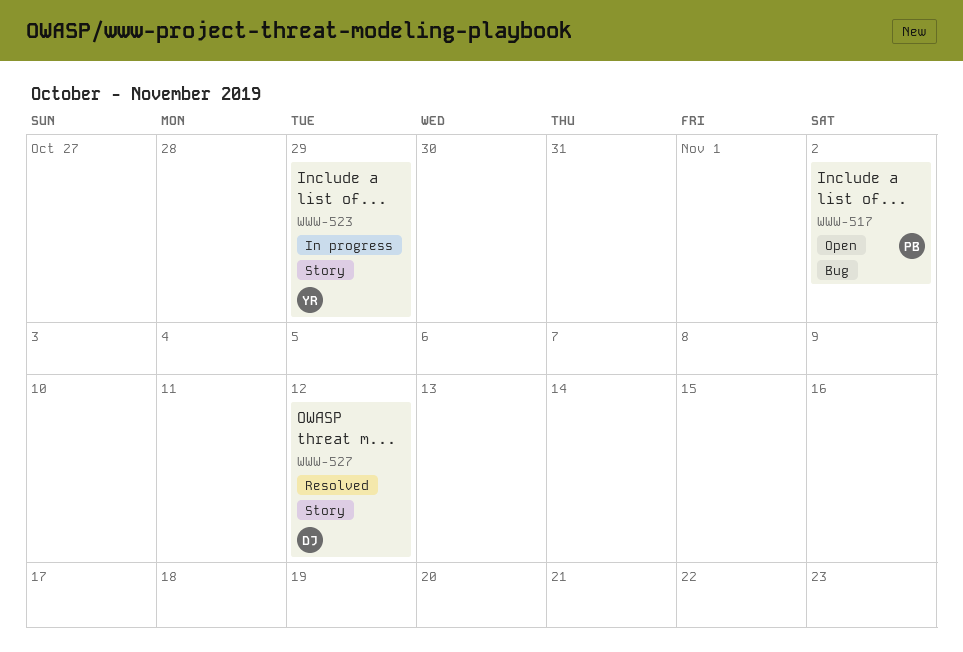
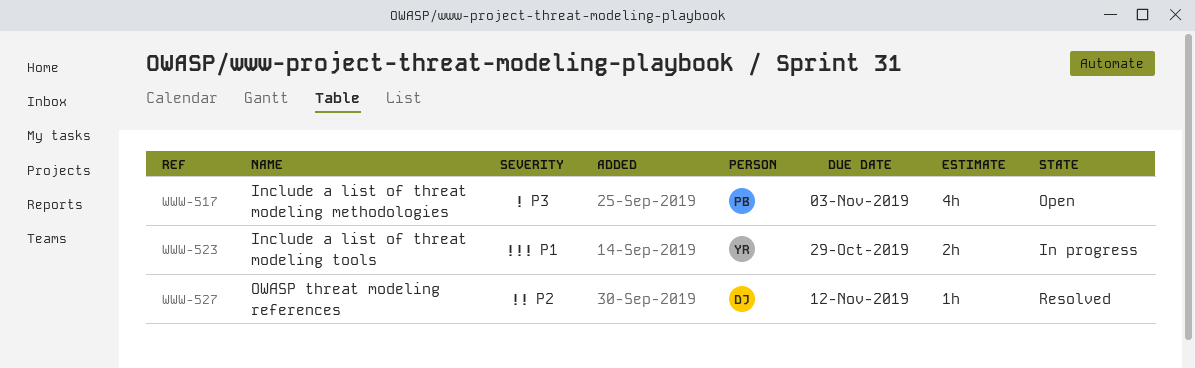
WWW-517, due: Nov 2 -> Nov 3

